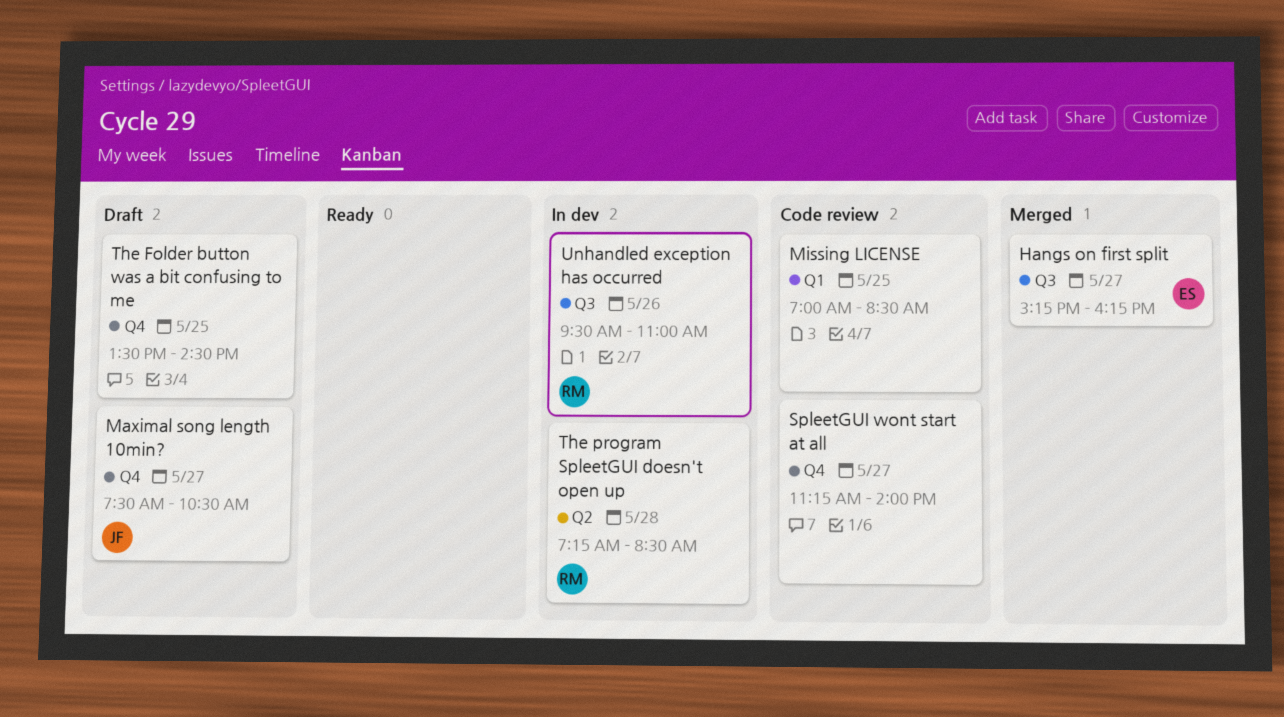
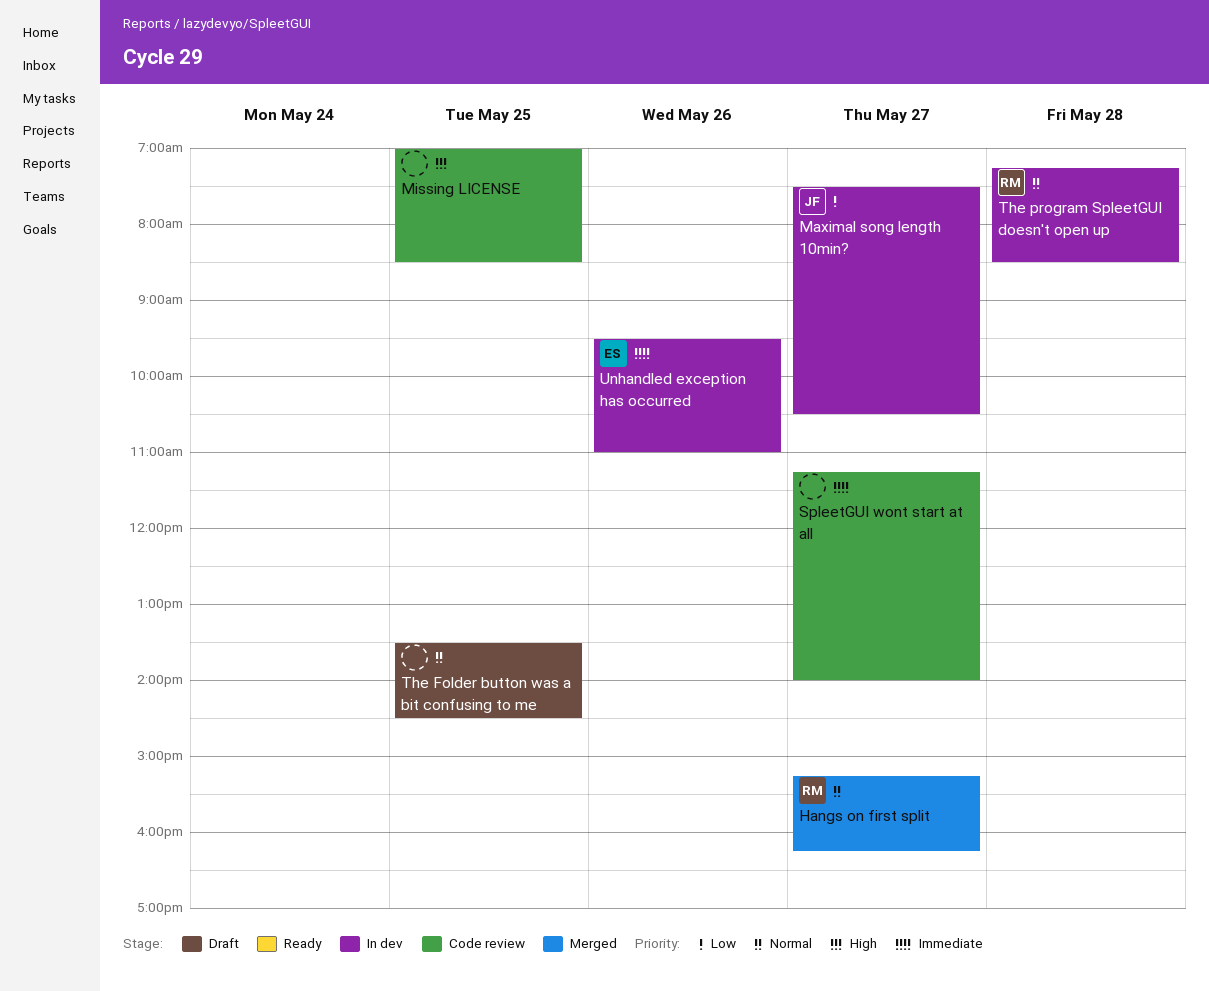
Hangs on first split, owner: ES -> RM
Maximal song length 10min?, status: Draft -> In dev
Unhandled exception has occurred, owner: RM -> ES

